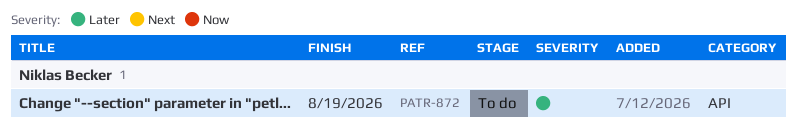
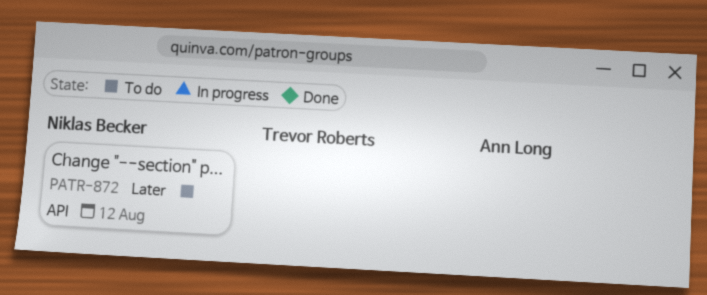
PATR-872, due: Aug 19 -> Aug 12

